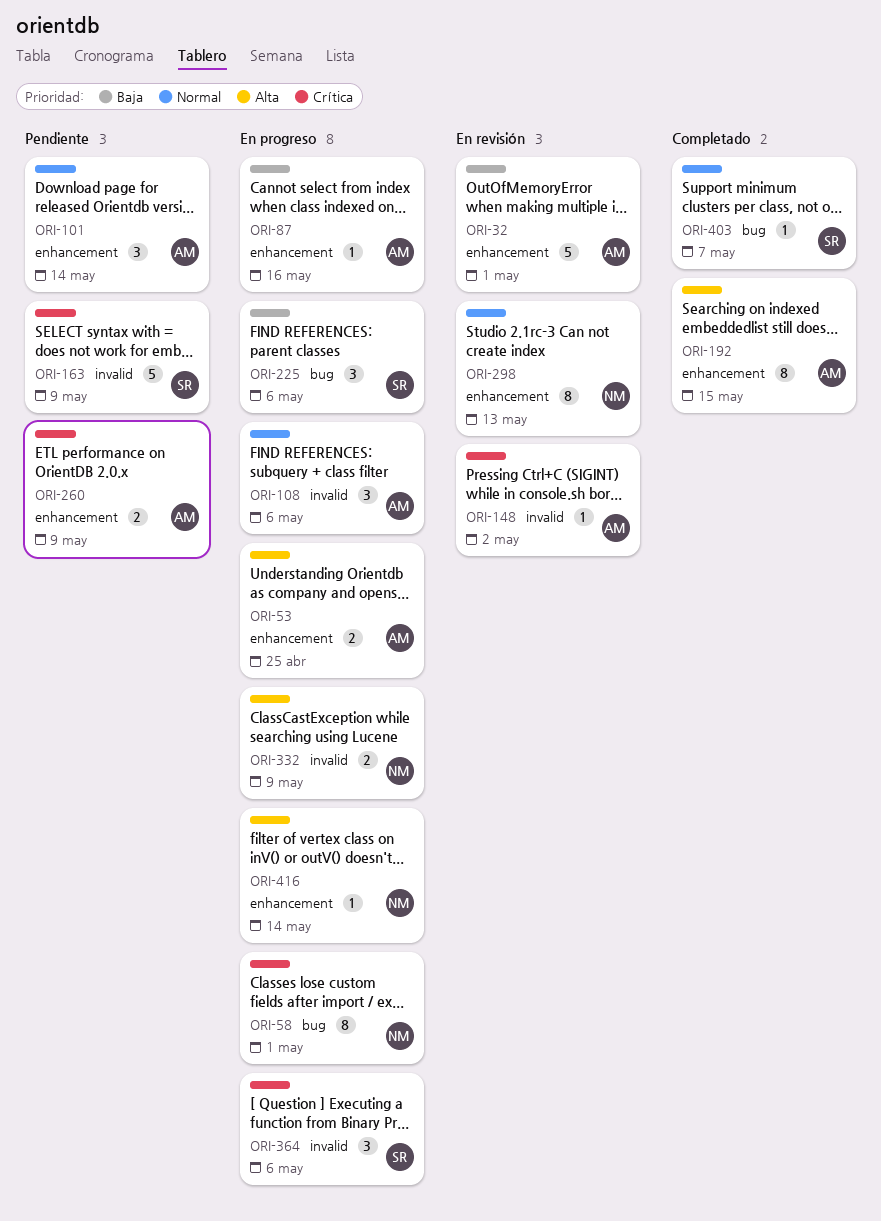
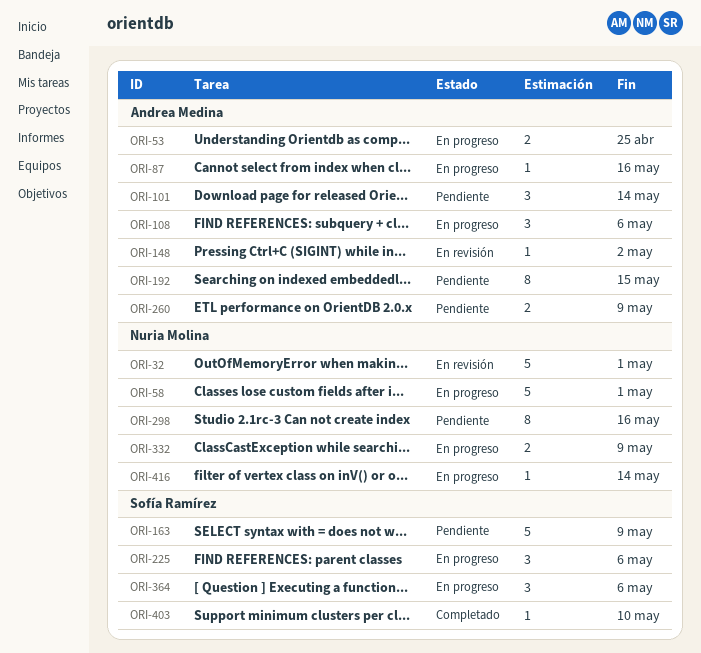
ORI-32, owner: Andrea Medina -> Nuria Molina
ORI-58, estimate: 8 -> 5
ORI-192, status: Completado -> Pendiente
ORI-298, status: En revisión -> Pendiente
ORI-298, due: May 13 -> May 16
ORI-403, due: May 7 -> May 10

